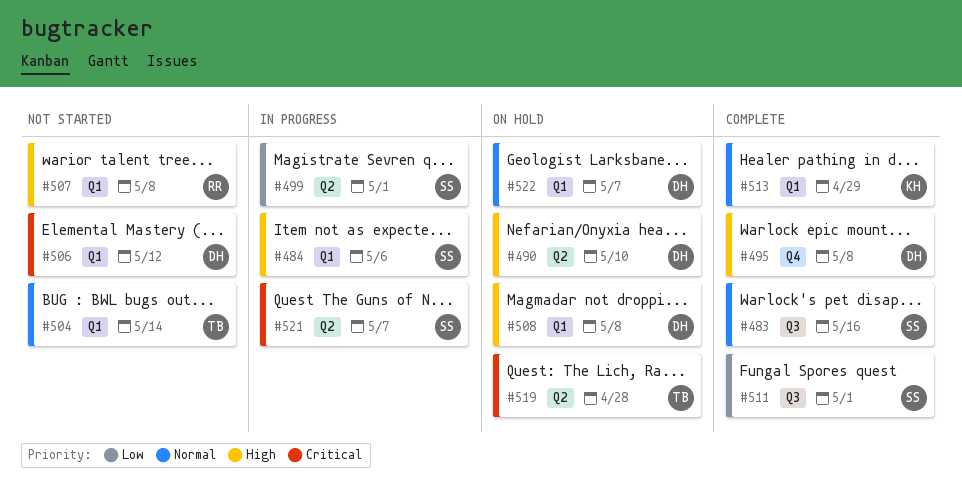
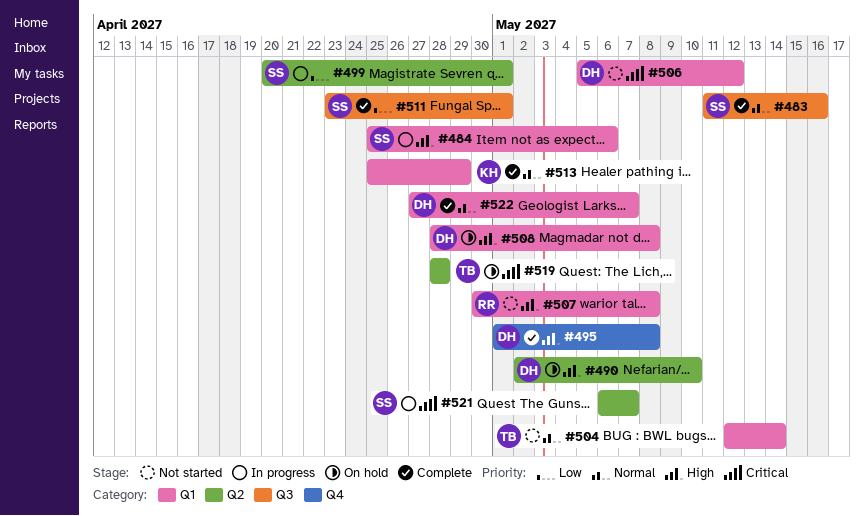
#522, status: On hold -> Complete

